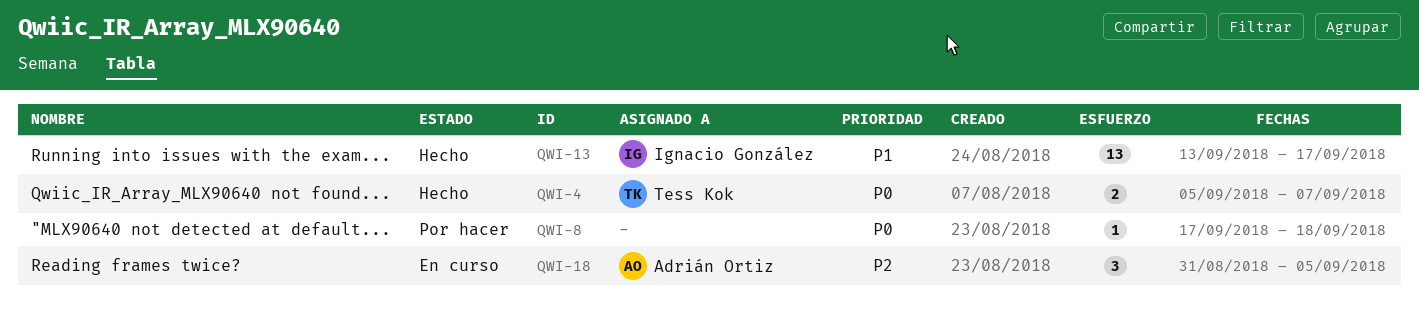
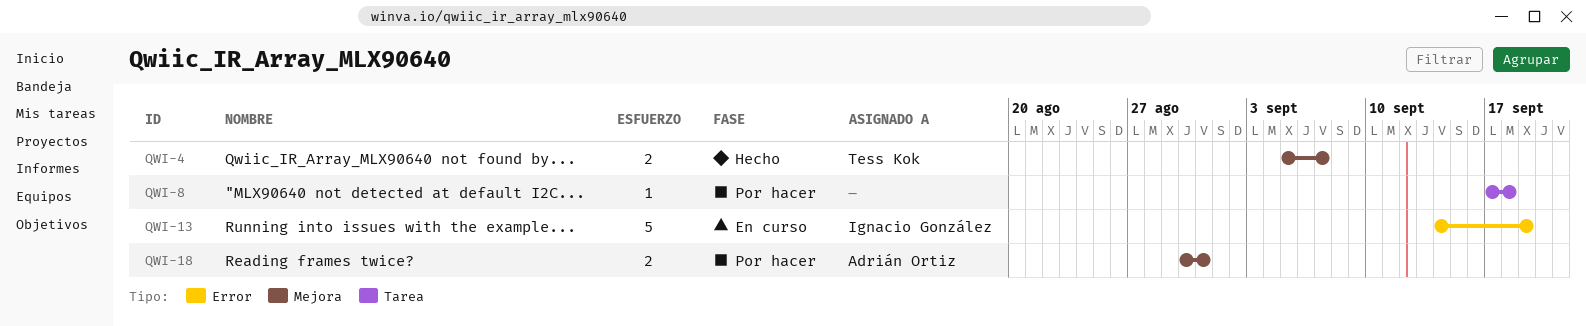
QWI-13, status: Hecho -> En curso
QWI-13, estimate: 13 -> 5
QWI-13, start: Sep 13 -> Sep 14
QWI-13, due: Sep 17 -> Sep 19
QWI-18, status: En curso -> Por hacer
QWI-18, estimate: 3 -> 2
QWI-18, start: Aug 31 -> Aug 30
QWI-18, due: Sep 5 -> Aug 31

